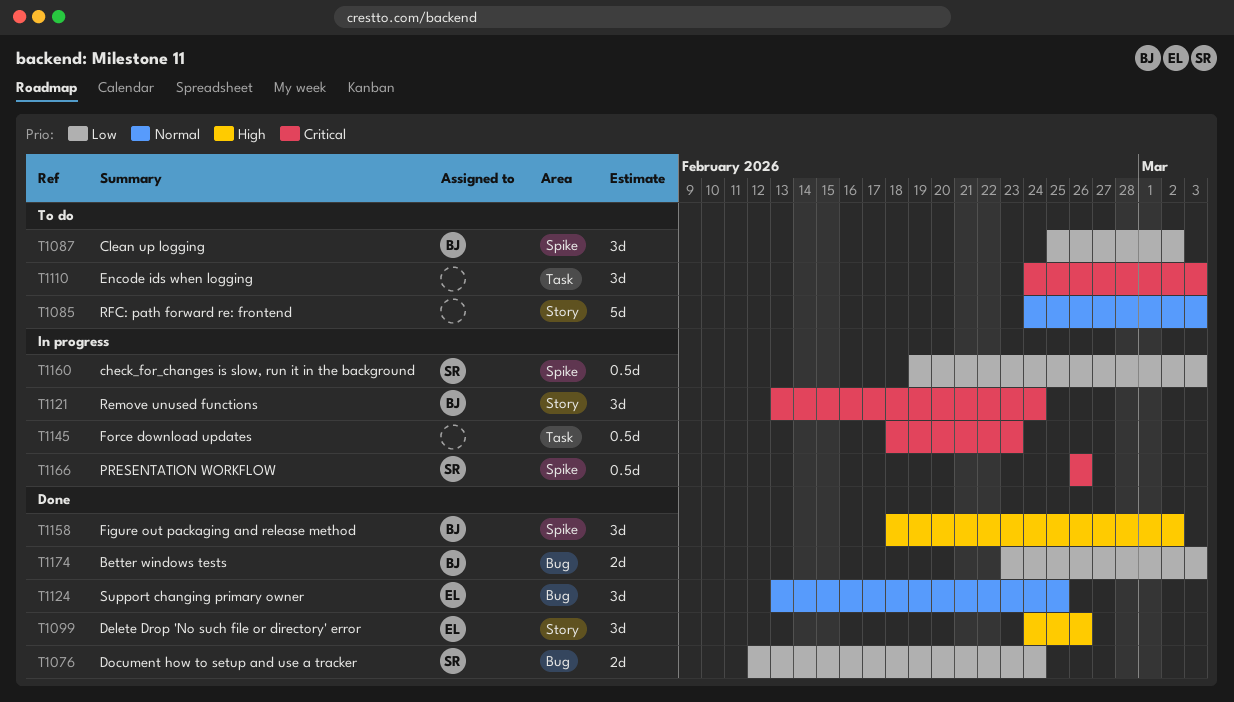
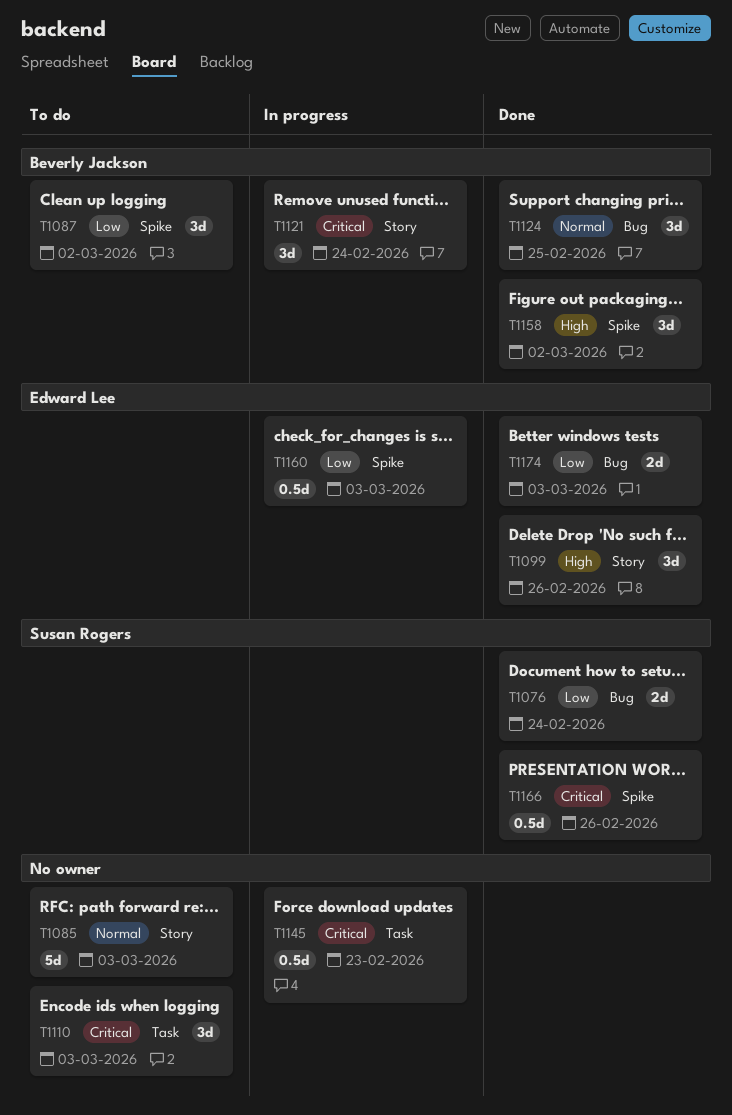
T1124, owner: Edward Lee -> Beverly Jackson
T1160, owner: Susan Rogers -> Edward Lee
T1166, status: In progress -> Done
T1174, owner: Beverly Jackson -> Edward Lee

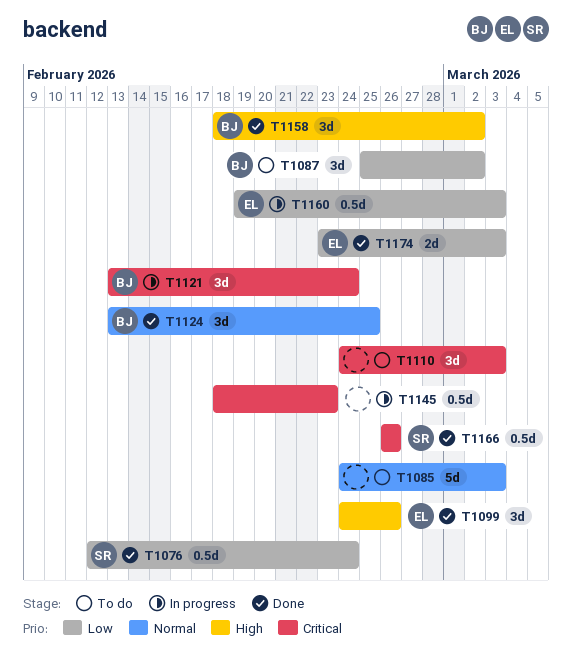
T1076, estimate: 2d -> 0.5d

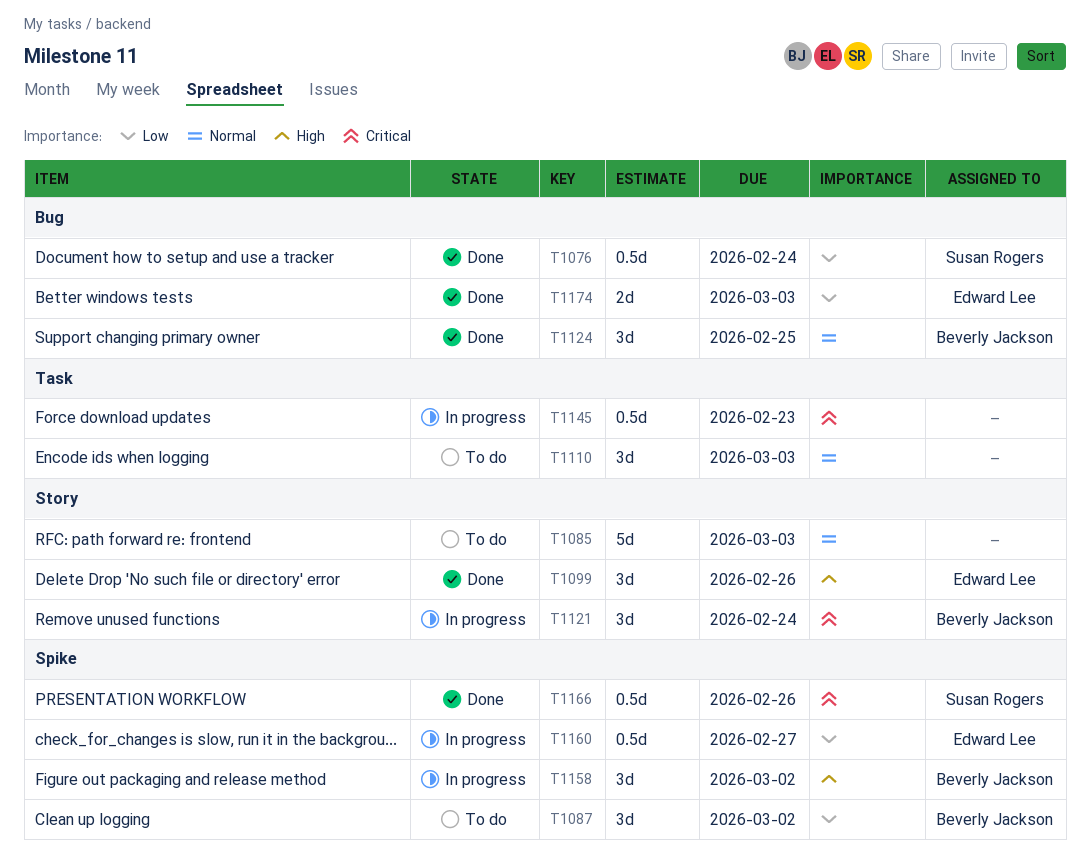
T1110, priority: Critical -> Normal
T1158, status: Done -> In progress
T1160, due: Mar 3 -> Feb 27

